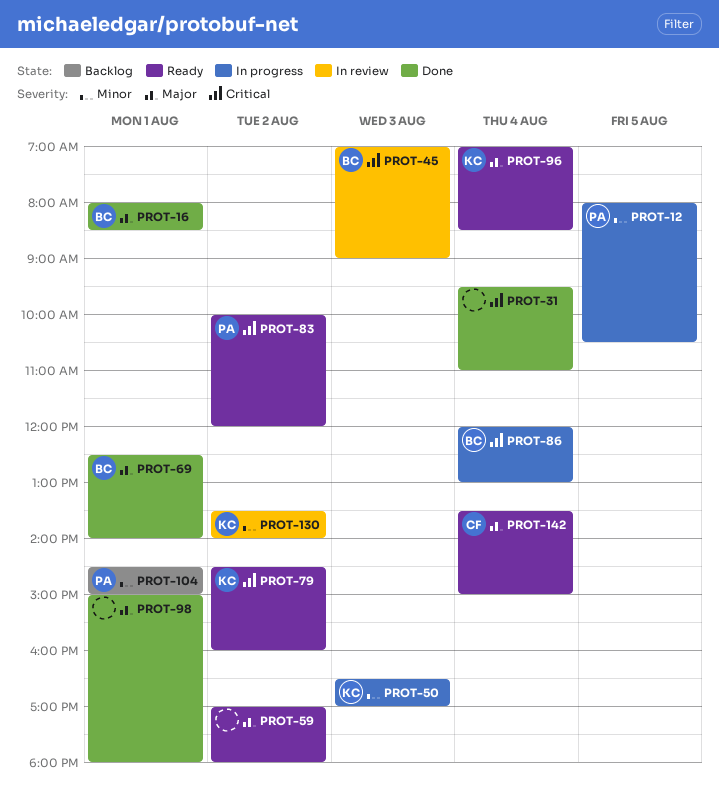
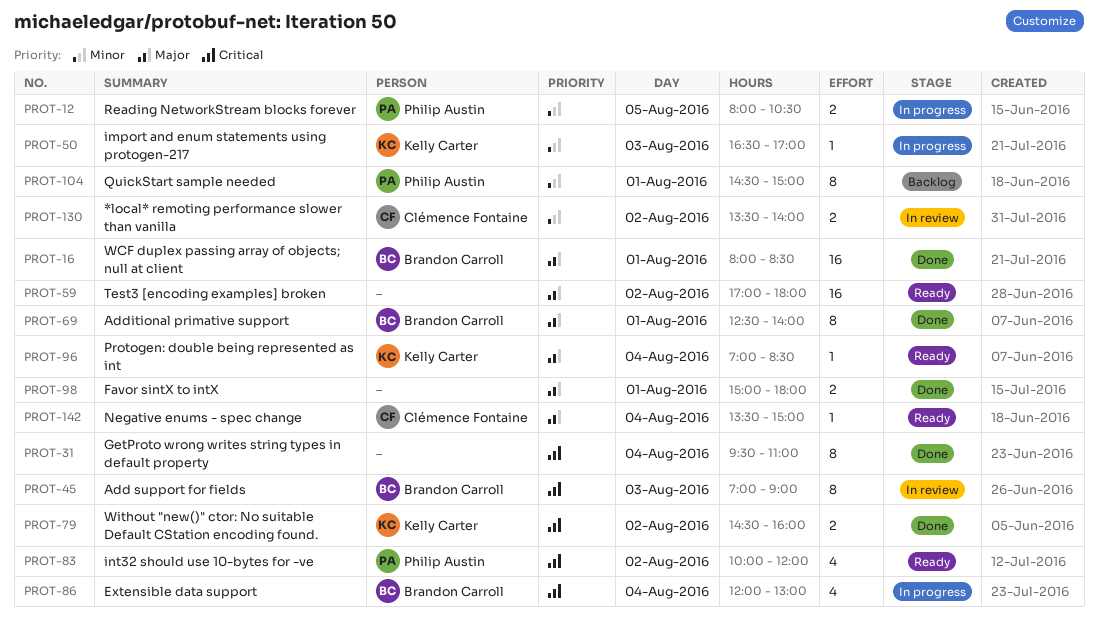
PROT-79, status: Ready -> Done
PROT-130, owner: Kelly Carter -> Clémence Fontaine

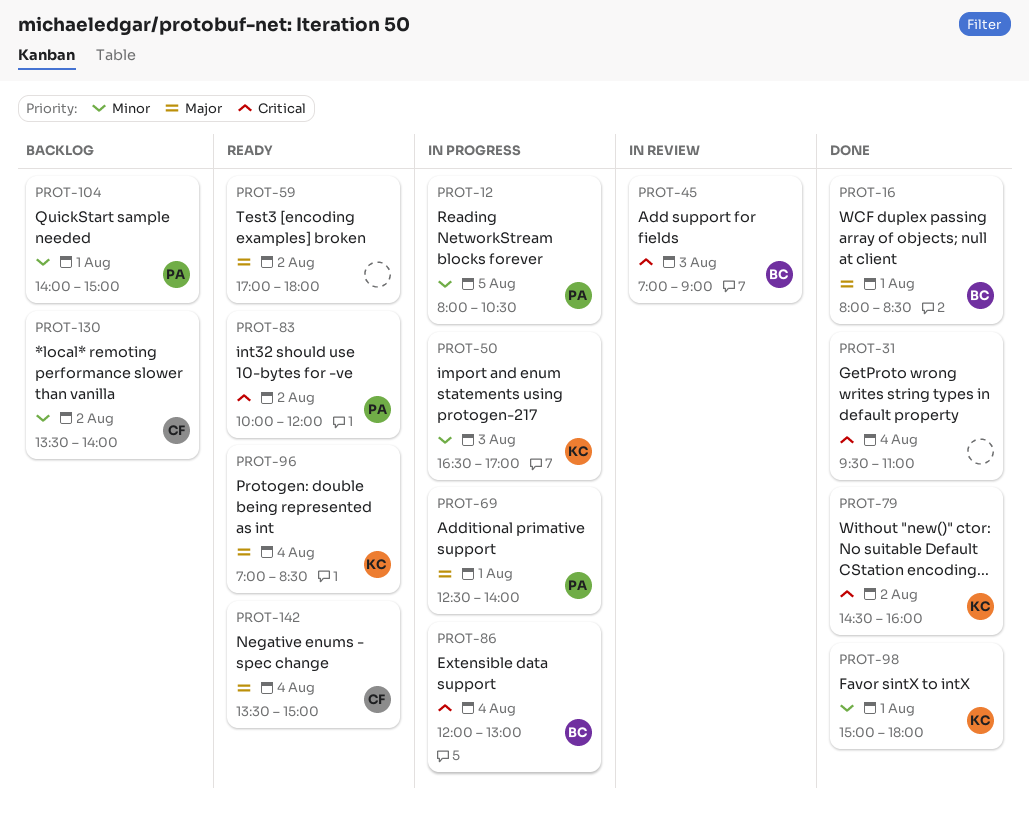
PROT-69, status: Done -> In progress
PROT-69, owner: Brandon Carroll -> Philip Austin
PROT-98, owner: none -> Kelly Carter
PROT-98, priority: Major -> Minor
PROT-104, begins: 14:30 -> 14:00
PROT-130, status: In review -> Backlog

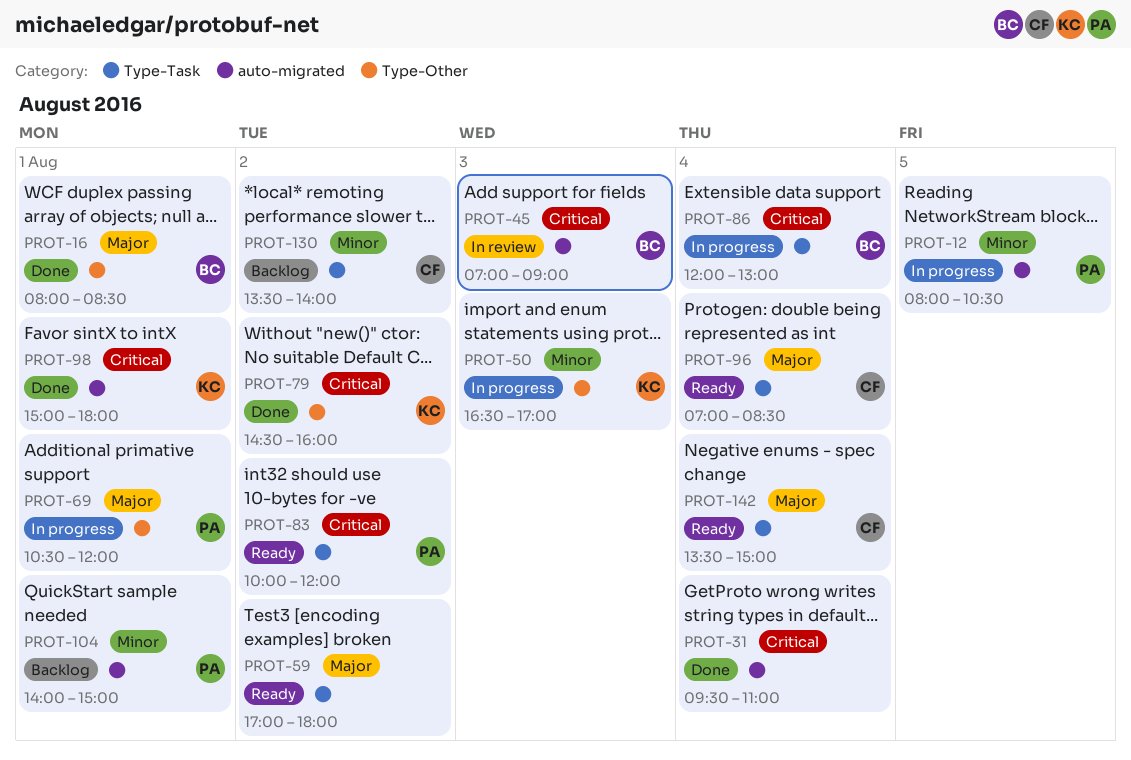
PROT-69, begins: 12:30 -> 10:30
PROT-69, ends: 14:00 -> 12:00
PROT-96, owner: KC -> CF
PROT-98, priority: Minor -> Critical

